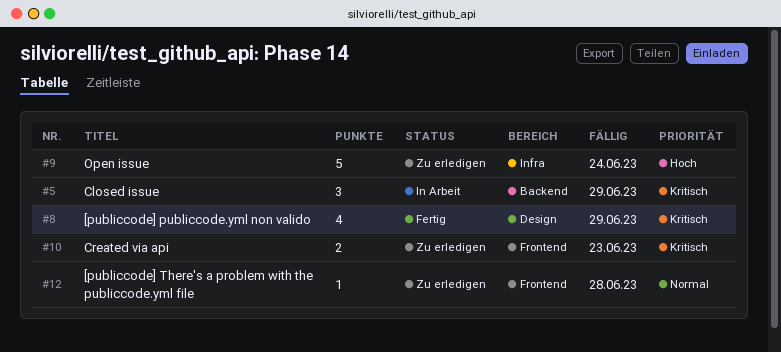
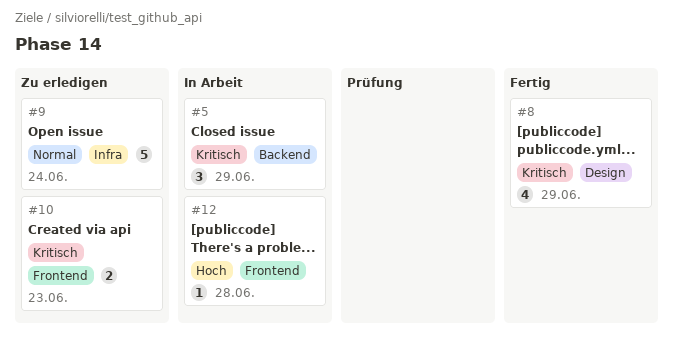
#9, priority: Hoch -> Normal
#12, status: Zu erledigen -> In Arbeit
#12, priority: Normal -> Hoch

